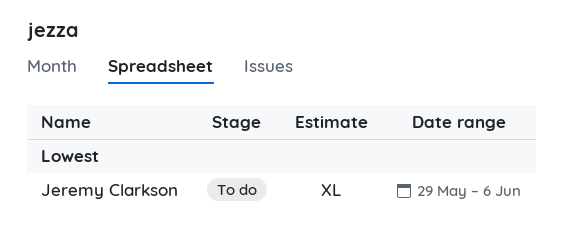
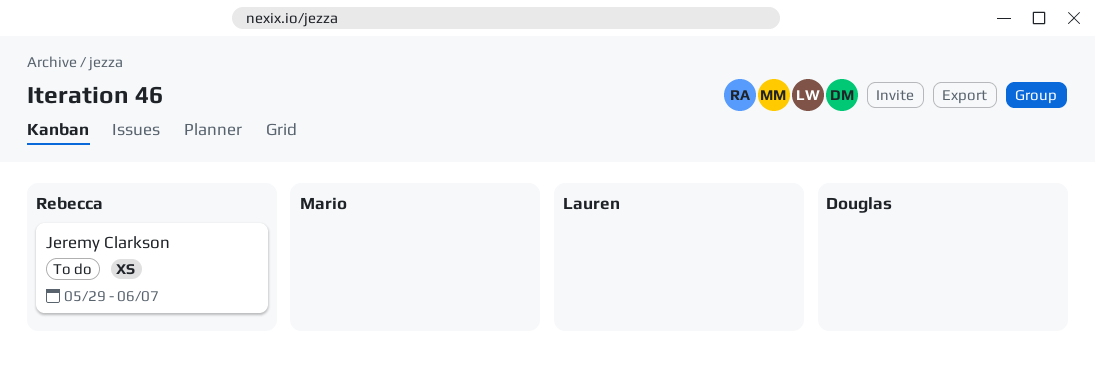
Jeremy Clarkson, estimate: XL -> XS
Jeremy Clarkson, due: Jun 6 -> Jun 7

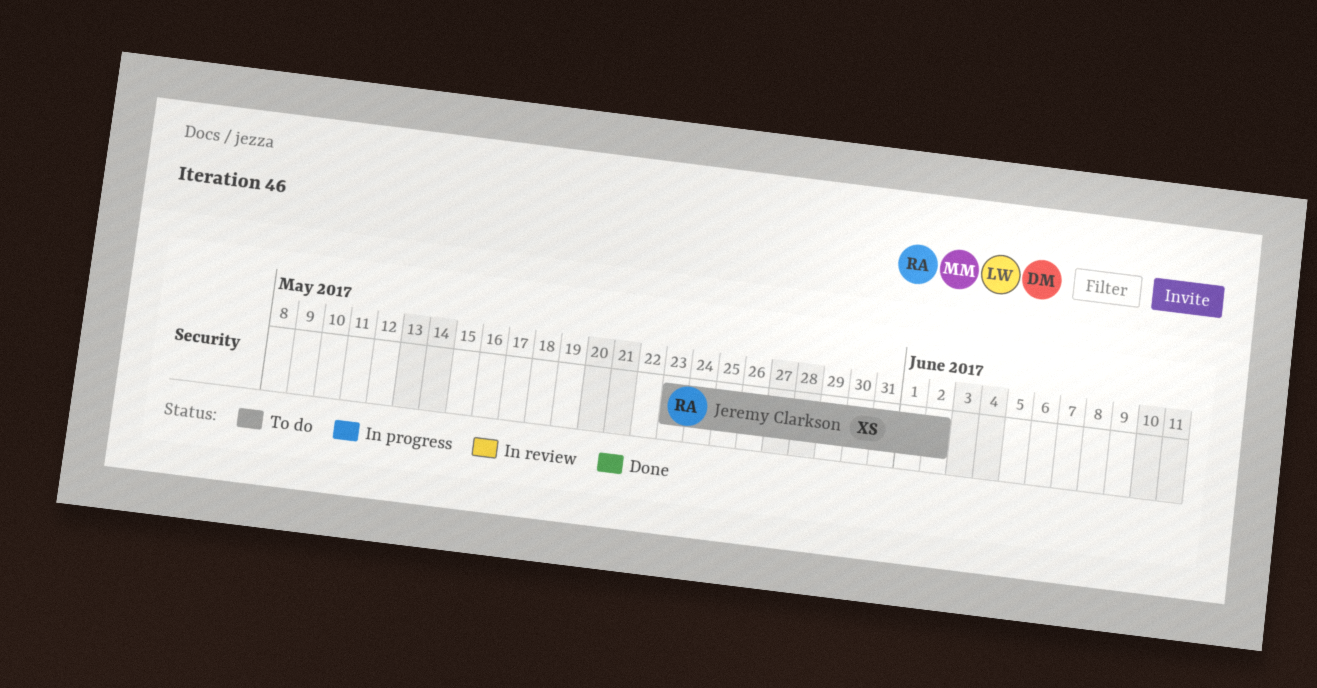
Jeremy Clarkson, start: May 29 -> May 23
Jeremy Clarkson, due: Jun 7 -> Jun 2

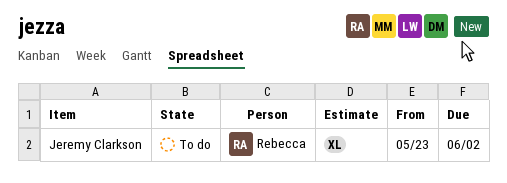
Jeremy Clarkson, estimate: XS -> XL

